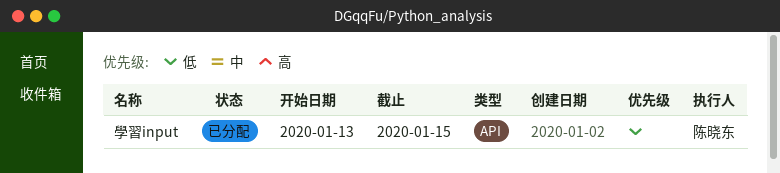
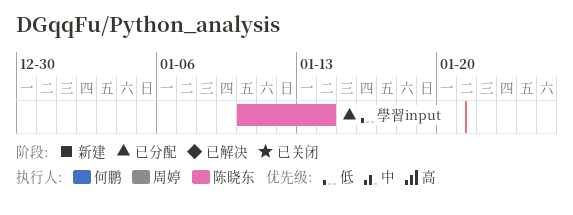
學習input, start: Jan 13 -> Jan 10
學習input, due: Jan 15 -> Jan 14

